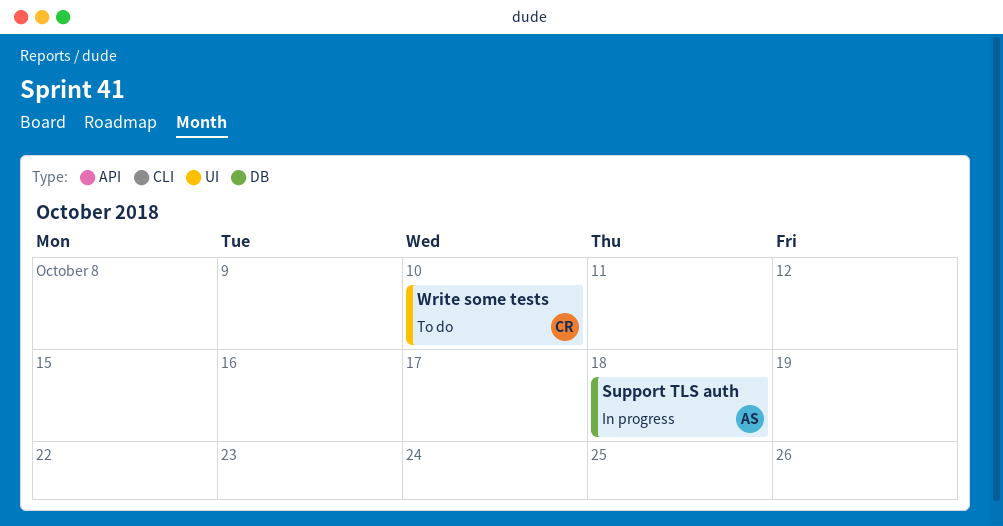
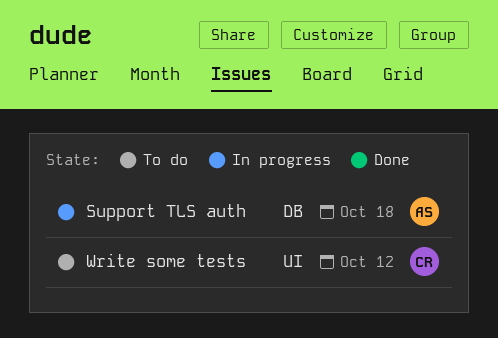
Write some tests, due: Oct 10 -> Oct 12

